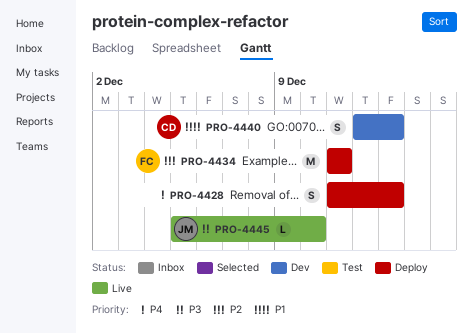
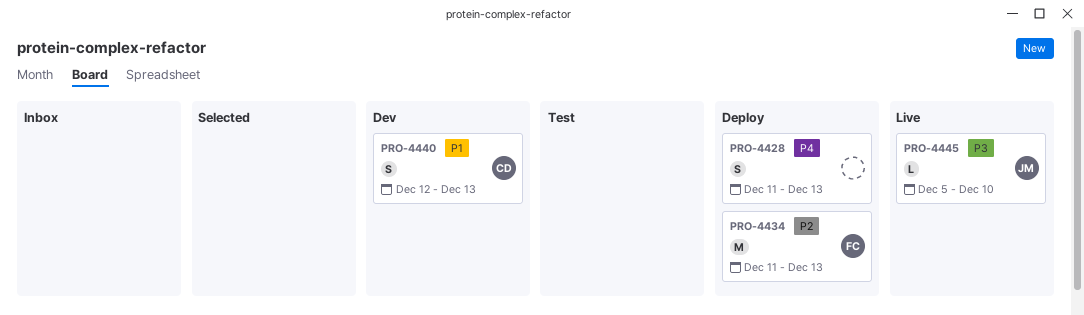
PRO-4434, due: Dec 11 -> Dec 13

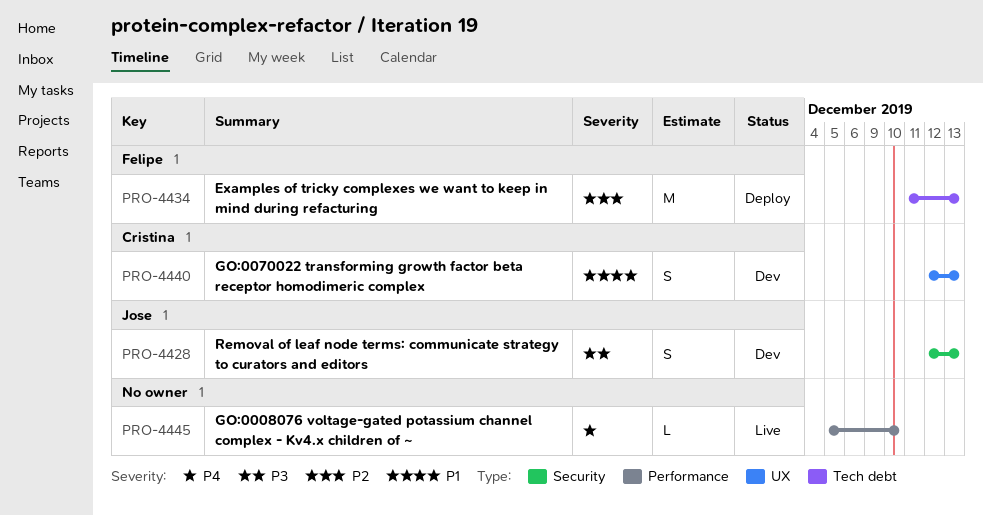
PRO-4428, status: Deploy -> Dev
PRO-4428, owner: none -> Jose
PRO-4428, priority: P4 -> P3
PRO-4428, start: Dec 11 -> Dec 12
PRO-4445, owner: Jose -> none
PRO-4445, priority: P3 -> P4

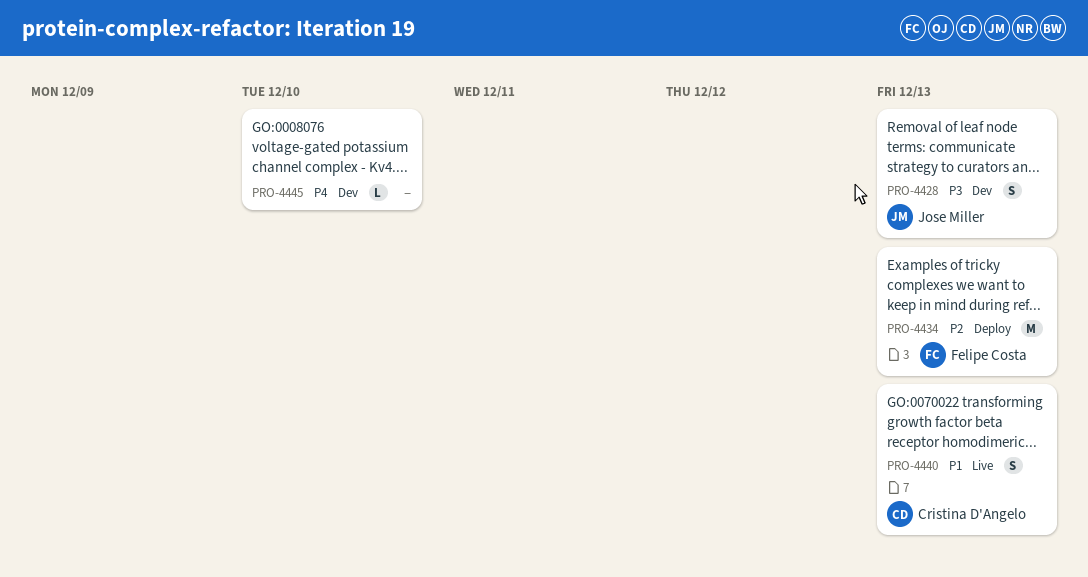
PRO-4440, status: Dev -> Live
PRO-4445, status: Live -> Dev

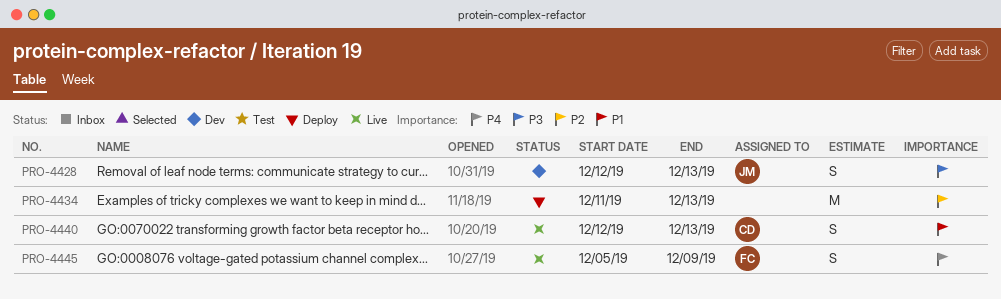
PRO-4434, owner: Felipe Costa -> none
PRO-4445, status: Dev -> Live
PRO-4445, owner: none -> Felipe Costa
PRO-4445, estimate: L -> S
PRO-4445, due: Dec 10 -> Dec 9

